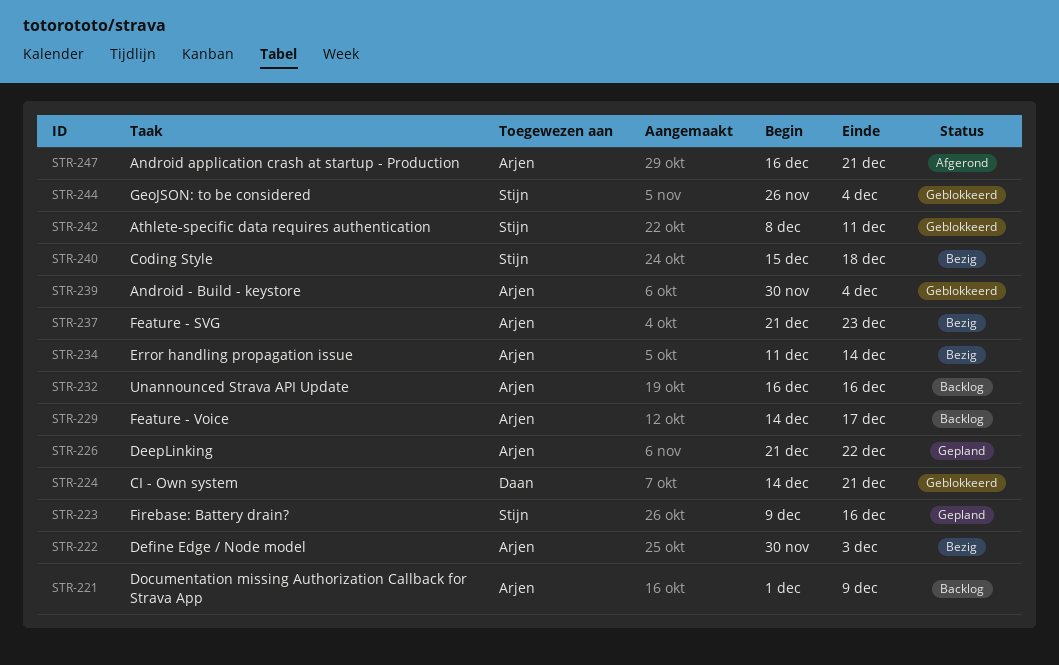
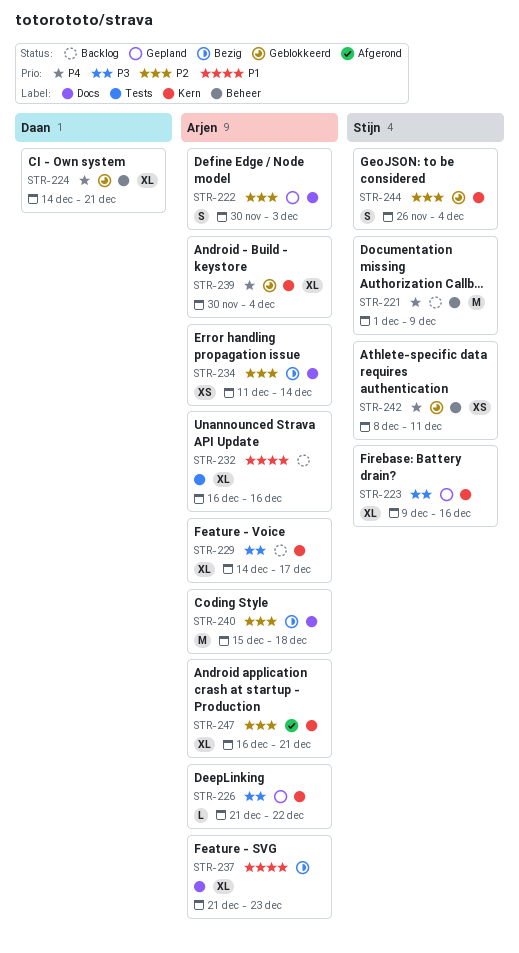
STR-221, owner: Arjen -> Stijn
STR-222, status: Bezig -> Gepland
STR-240, owner: Stijn -> Arjen

